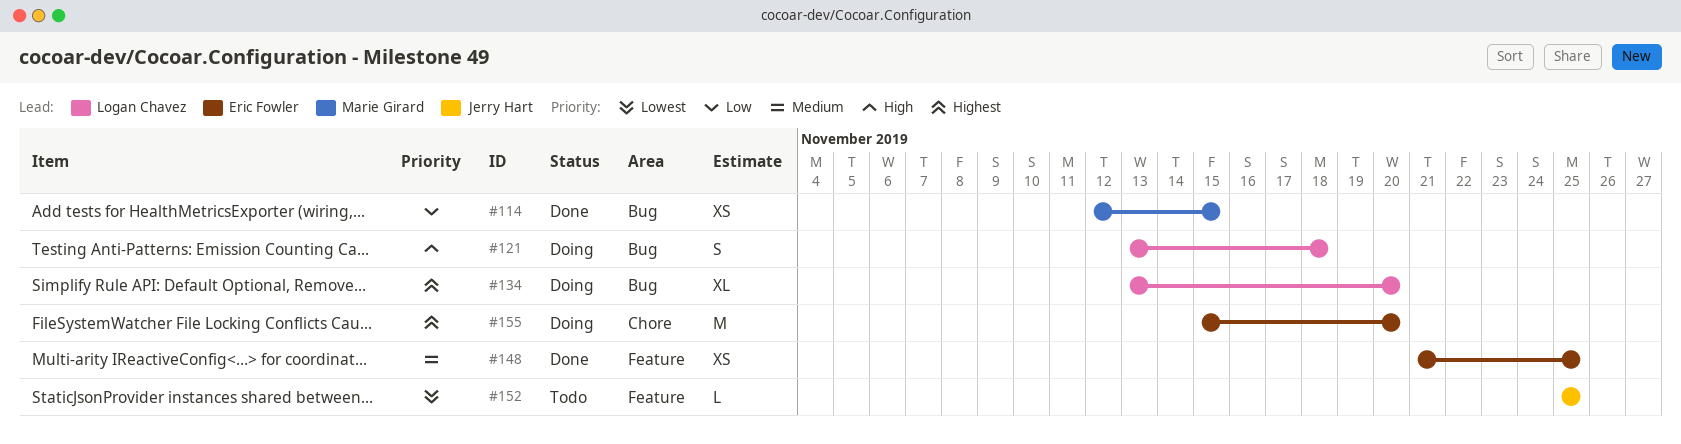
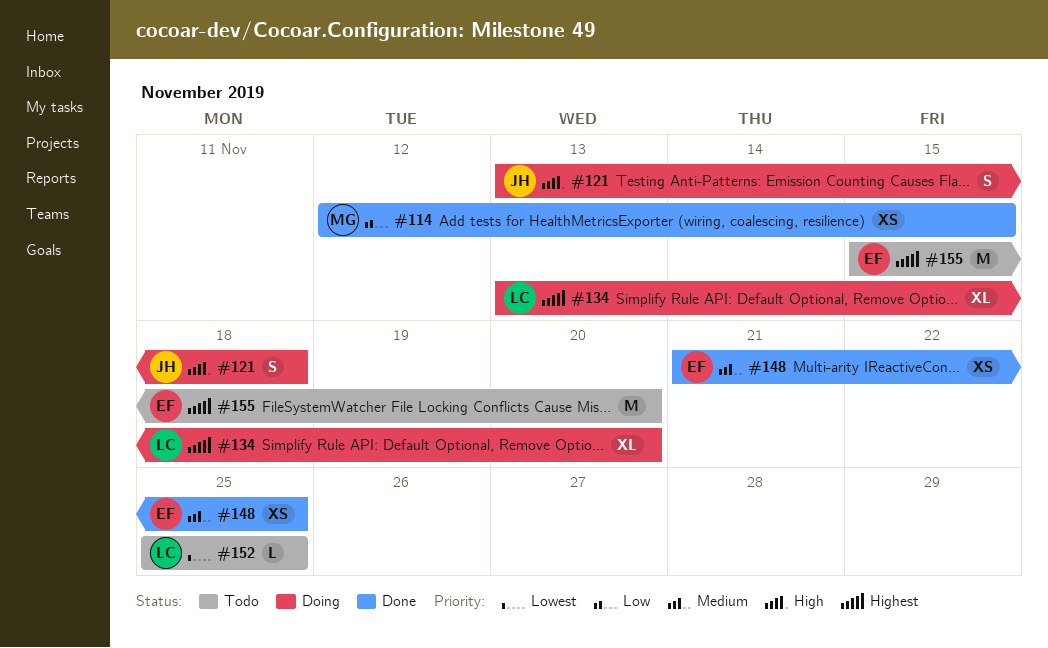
#121, owner: Logan Chavez -> Jerry Hart
#152, owner: Jerry Hart -> Logan Chavez
#155, status: Doing -> Todo

